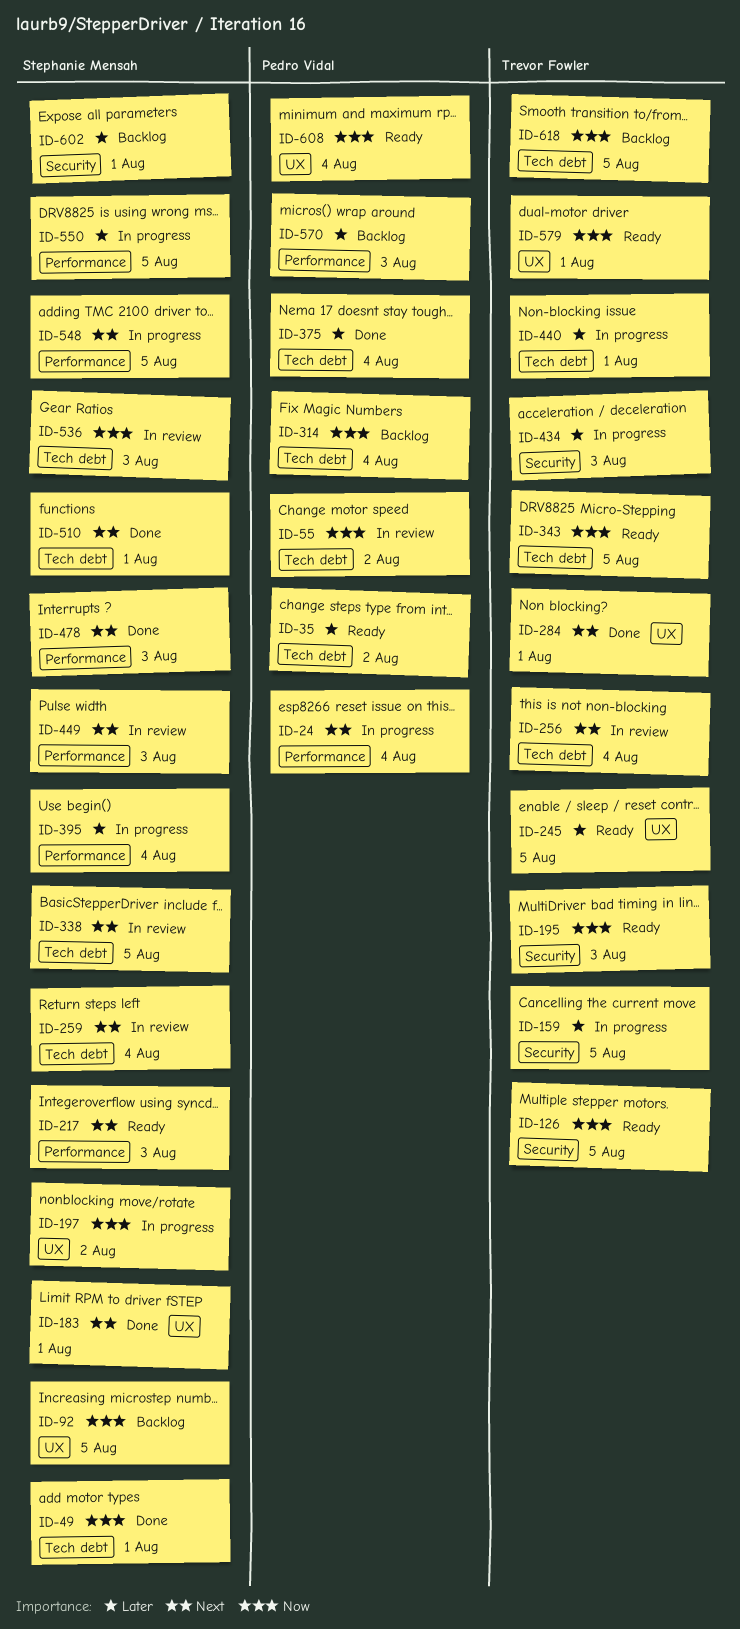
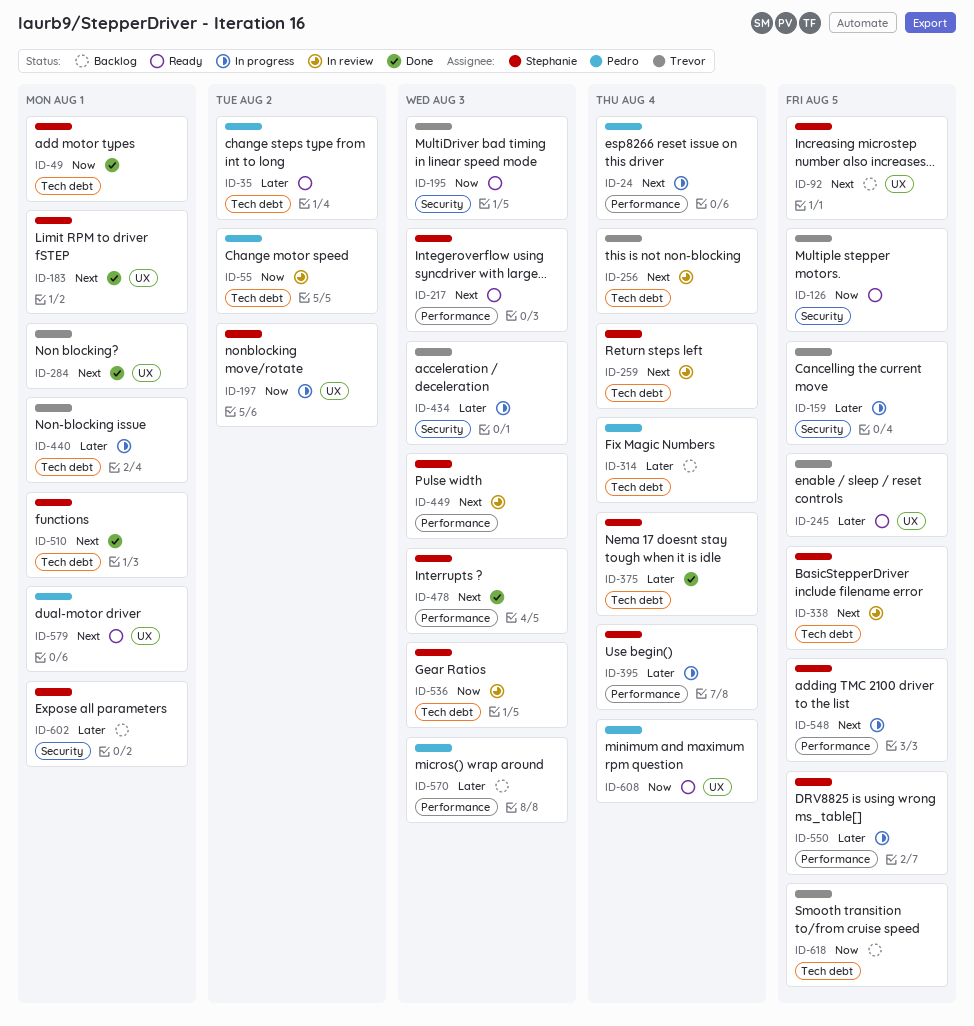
ID-92, priority: Now -> Next
ID-314, priority: Now -> Later
ID-343: present -> none
ID-375, owner: Pedro Vidal -> Stephanie Mensah
ID-579, owner: Trevor Fowler -> Pedro Vidal
ID-579, priority: Now -> Next

